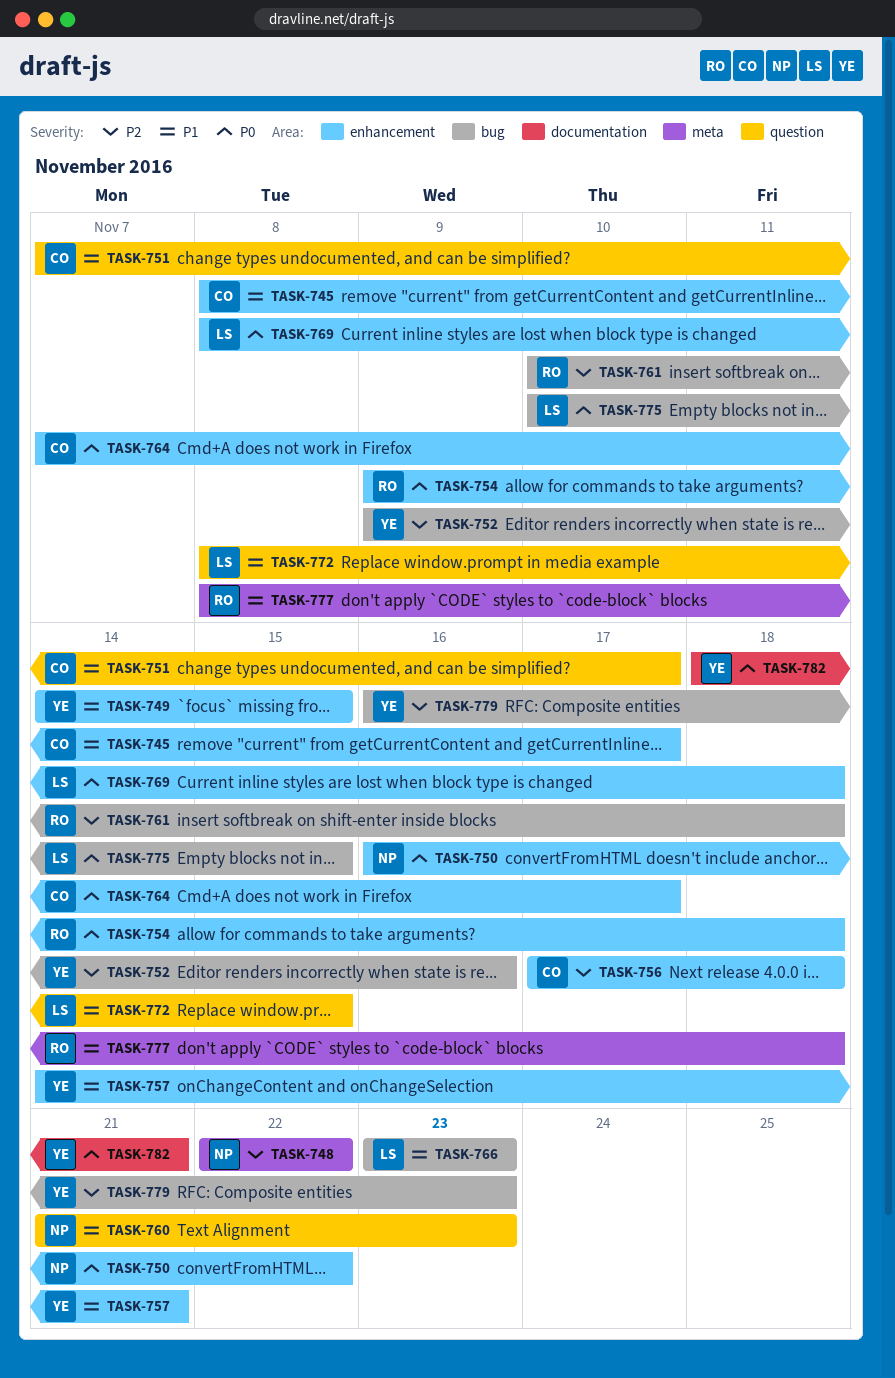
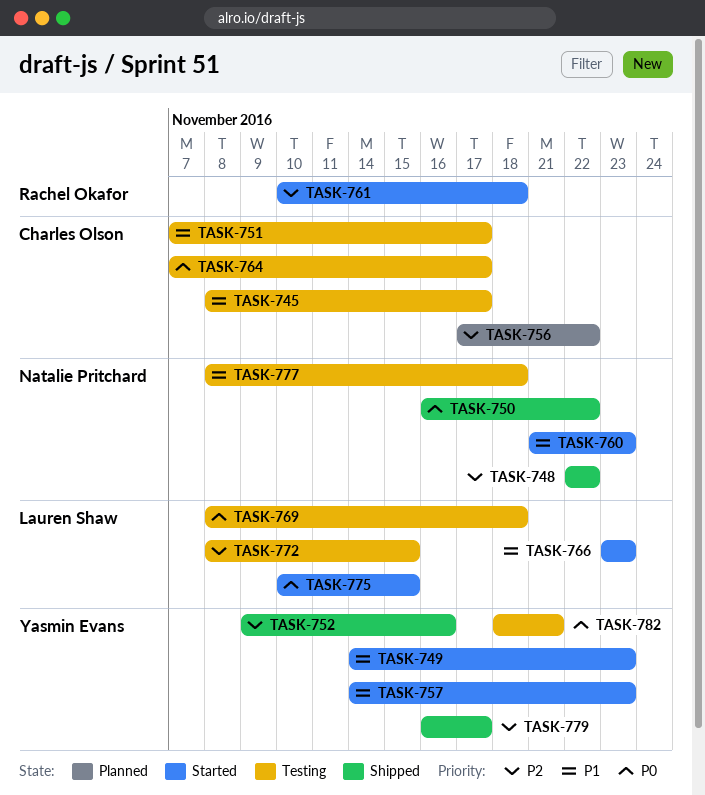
TASK-749, due: Nov 15 -> Nov 23
TASK-754: present -> none
TASK-756, due: Nov 18 -> Nov 22
TASK-757, due: Nov 21 -> Nov 23
TASK-772, priority: P1 -> P2
TASK-777, owner: Rachel Okafor -> Natalie Pritchard
TASK-779, due: Nov 23 -> Nov 17

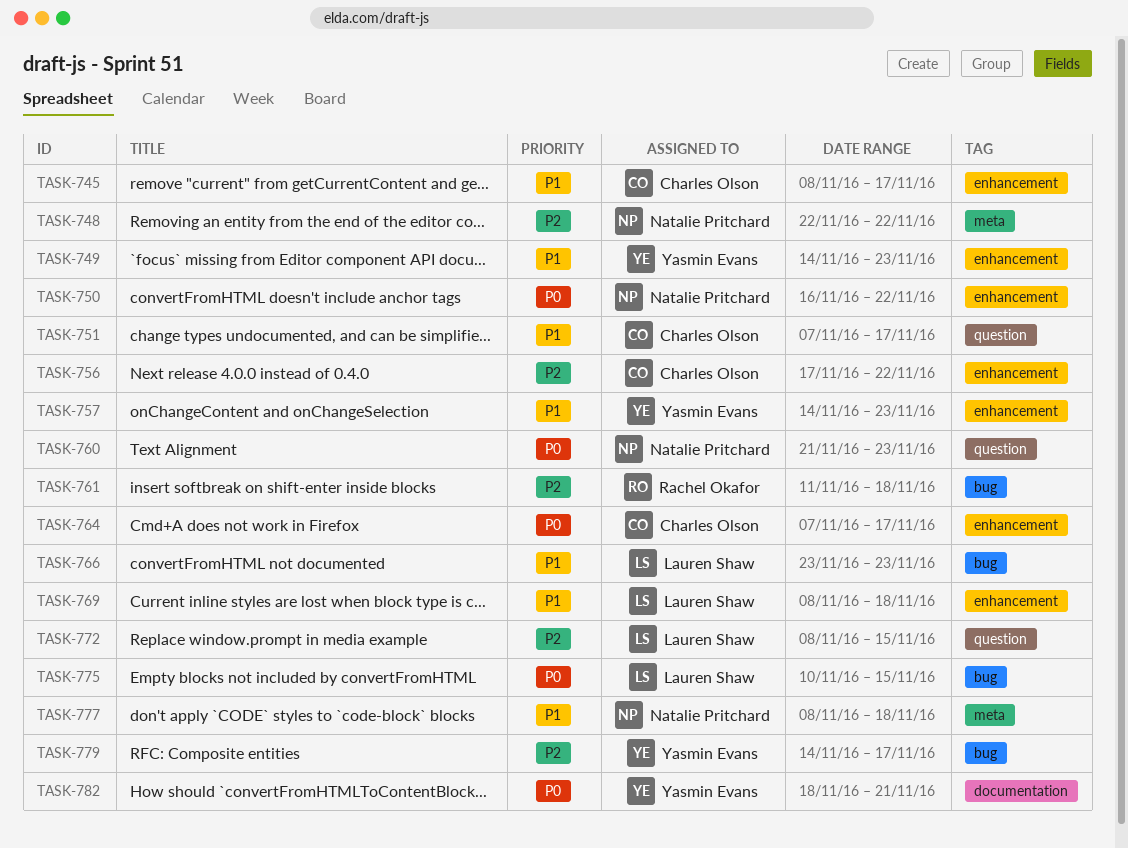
TASK-752: present -> none
TASK-760, priority: P1 -> P0
TASK-761, start: Nov 10 -> Nov 11
TASK-769, priority: P0 -> P1
TASK-779, start: Nov 16 -> Nov 14

